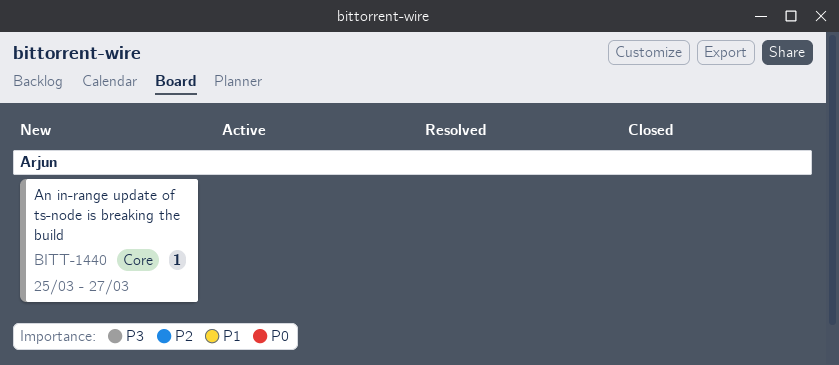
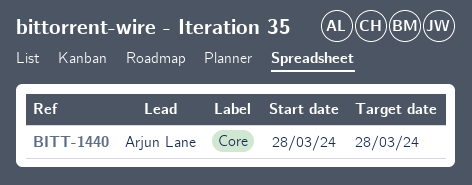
BITT-1440, start: Mar 25 -> Mar 28
BITT-1440, due: Mar 27 -> Mar 28

